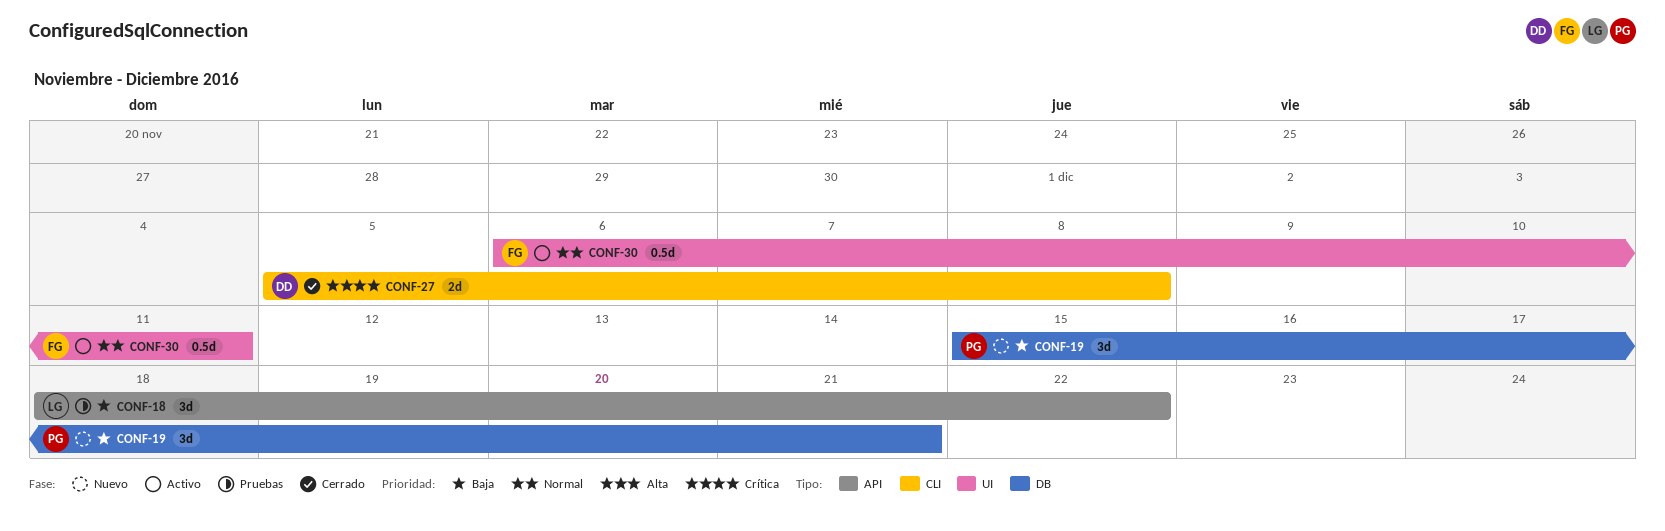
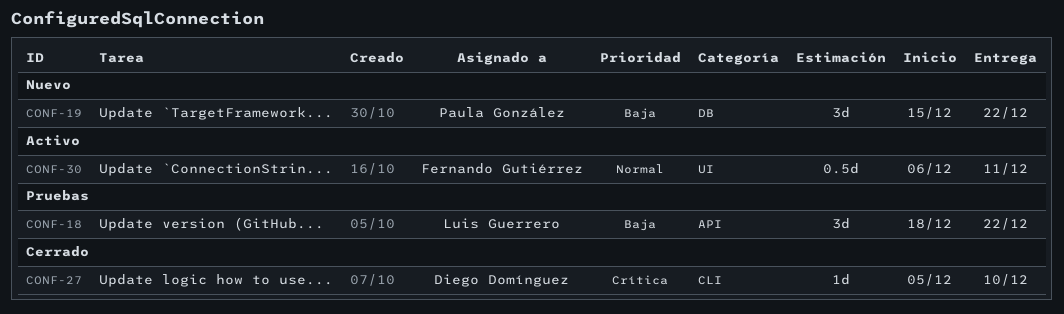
CONF-19, due: Dec 21 -> Dec 22
CONF-27, estimate: 2d -> 1d
CONF-27, due: Dec 8 -> Dec 10

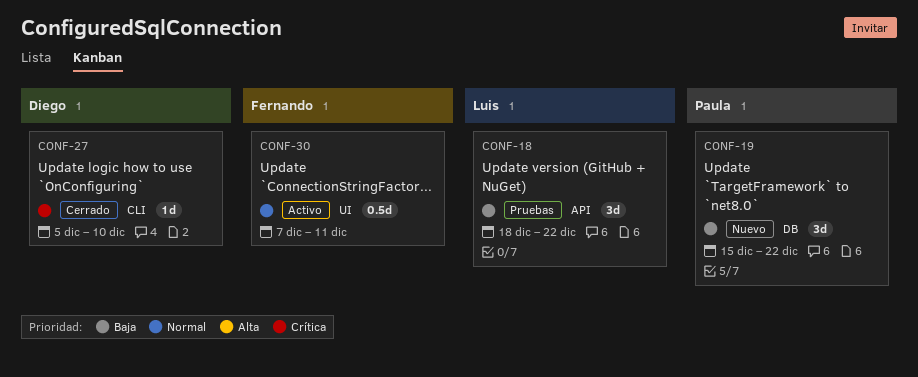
CONF-30, start: Dec 6 -> Dec 7

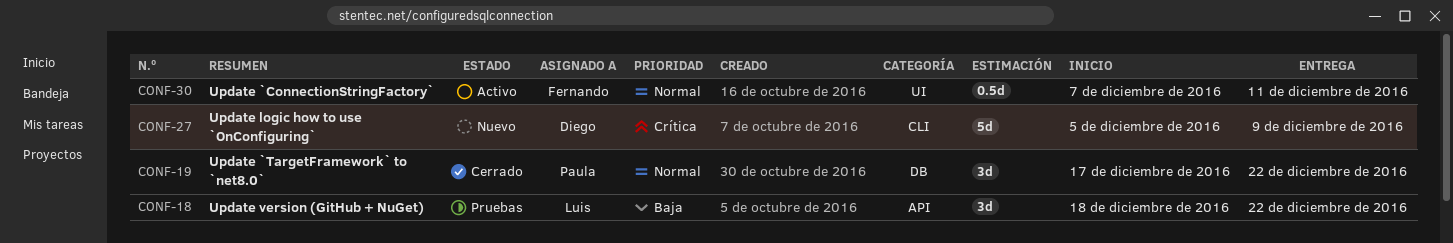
CONF-19, status: Nuevo -> Cerrado
CONF-19, priority: Baja -> Normal
CONF-19, start: Dec 15 -> Dec 17
CONF-27, status: Cerrado -> Nuevo
CONF-27, estimate: 1d -> 5d
CONF-27, due: Dec 10 -> Dec 9

